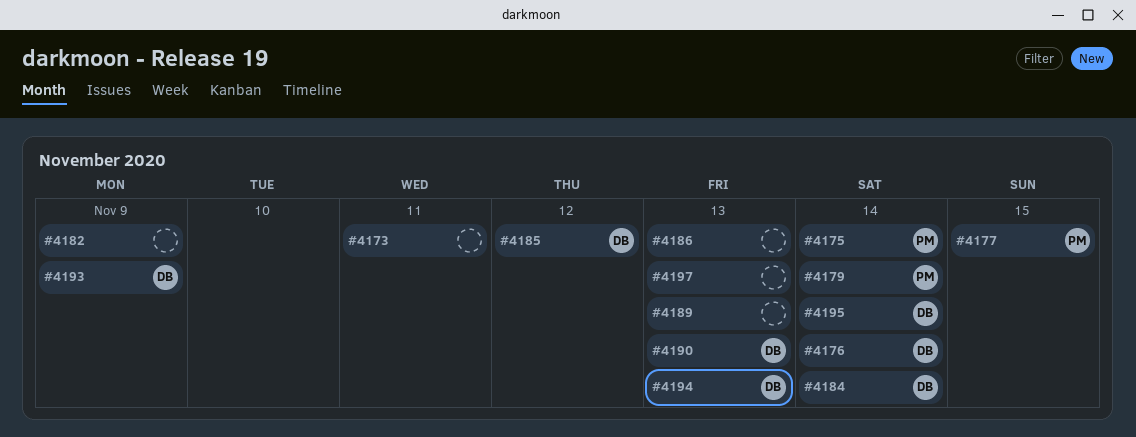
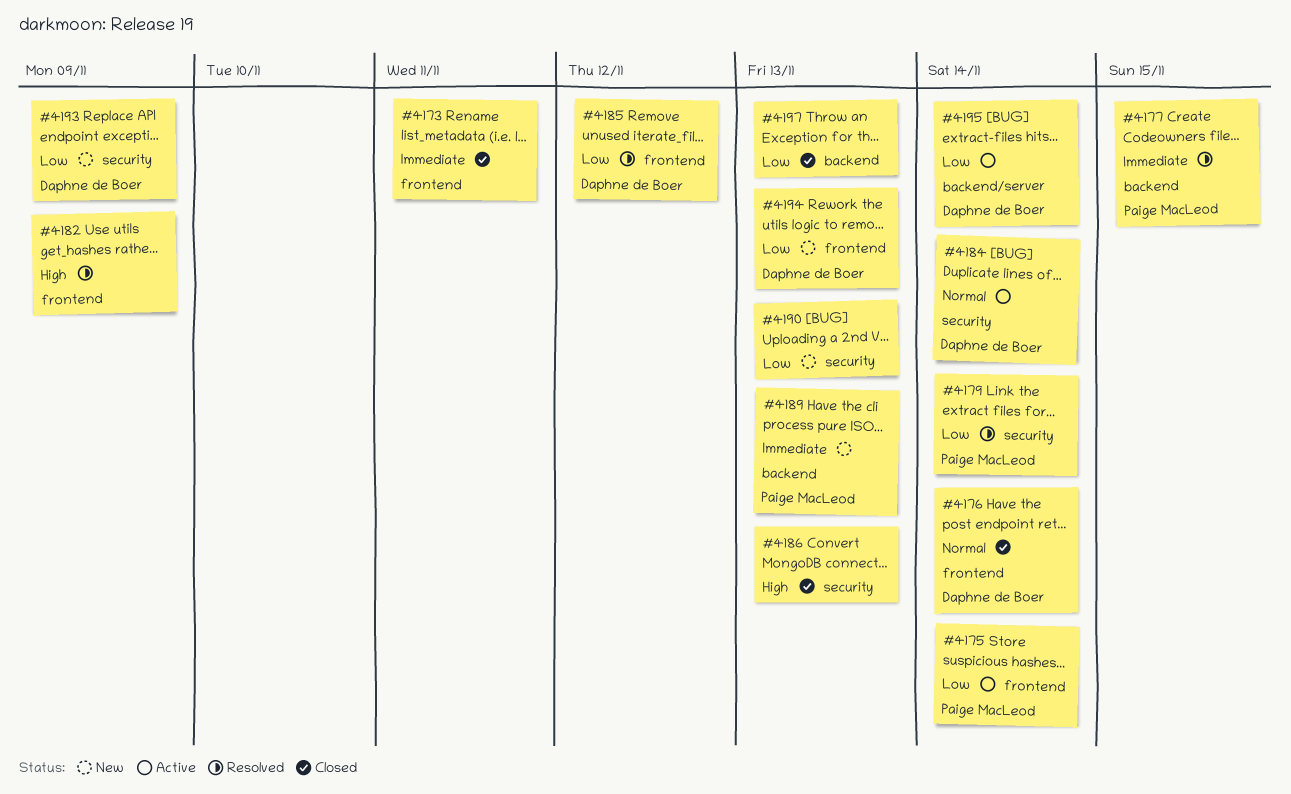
#4189, owner: none -> Paige MacLeod
#4190, owner: Daphne de Boer -> none

